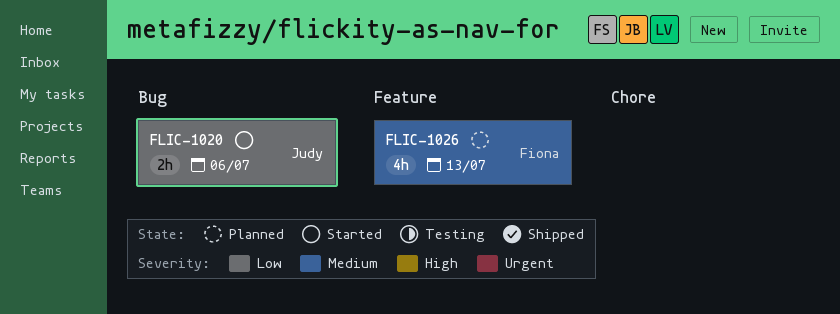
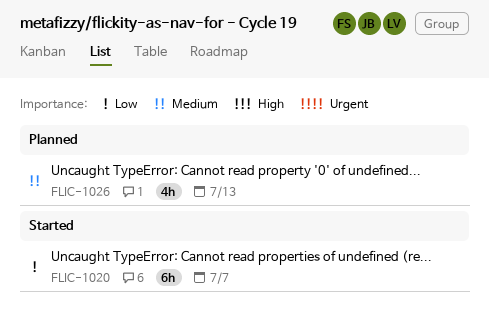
FLIC-1020, estimate: 2h -> 6h
FLIC-1020, due: Jul 6 -> Jul 7

